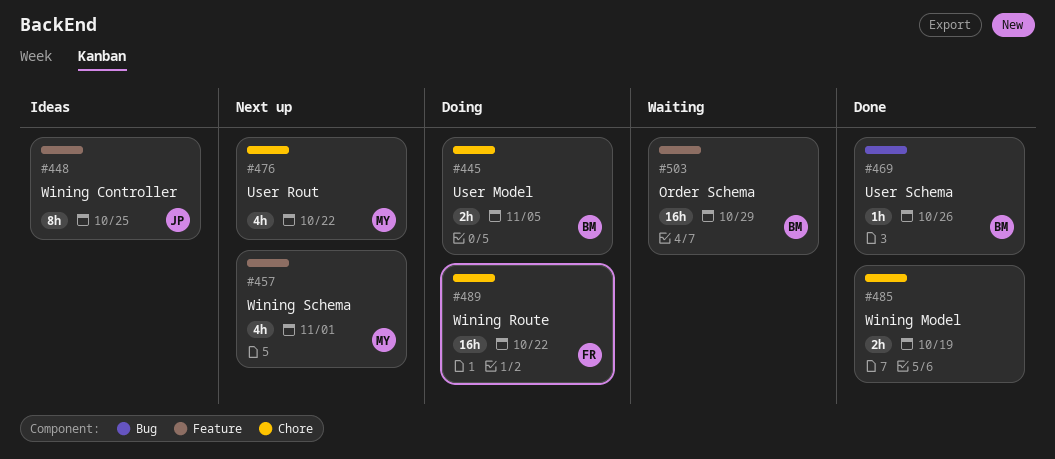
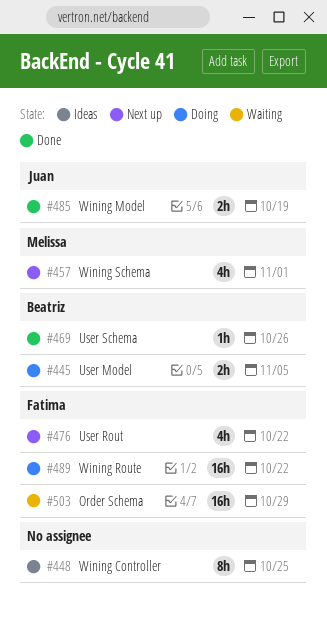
#448, owner: Juan -> none
#476, owner: Melissa -> Fatima
#485, owner: none -> Juan
#503, owner: Beatriz -> Fatima

